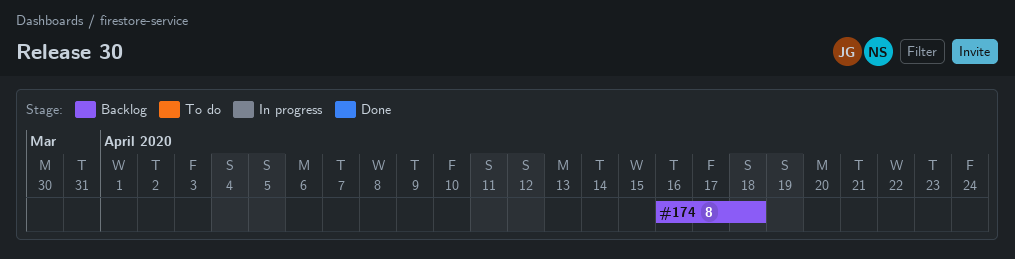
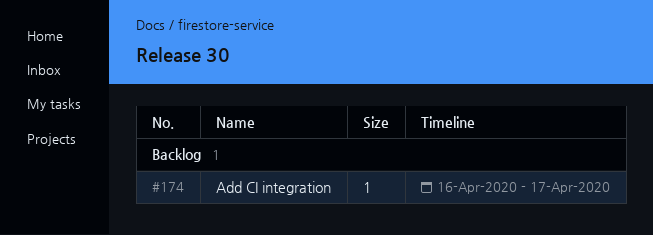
#174, estimate: 8 -> 1
#174, due: Apr 18 -> Apr 17

